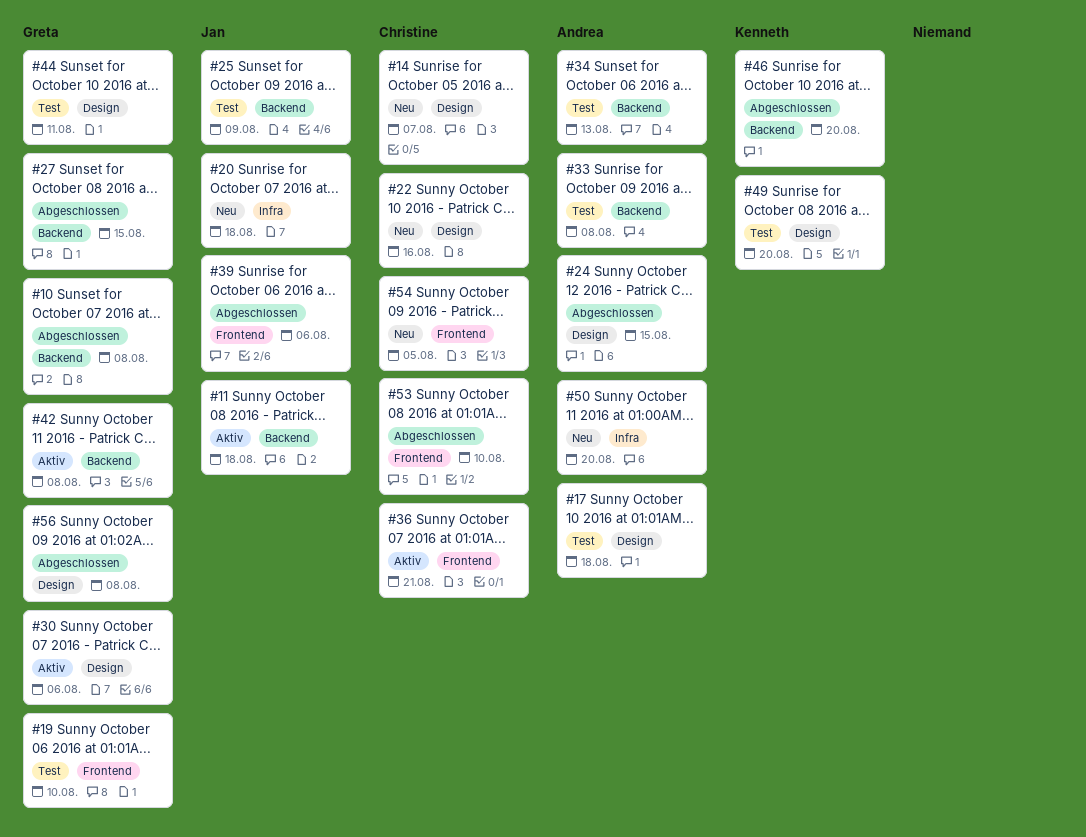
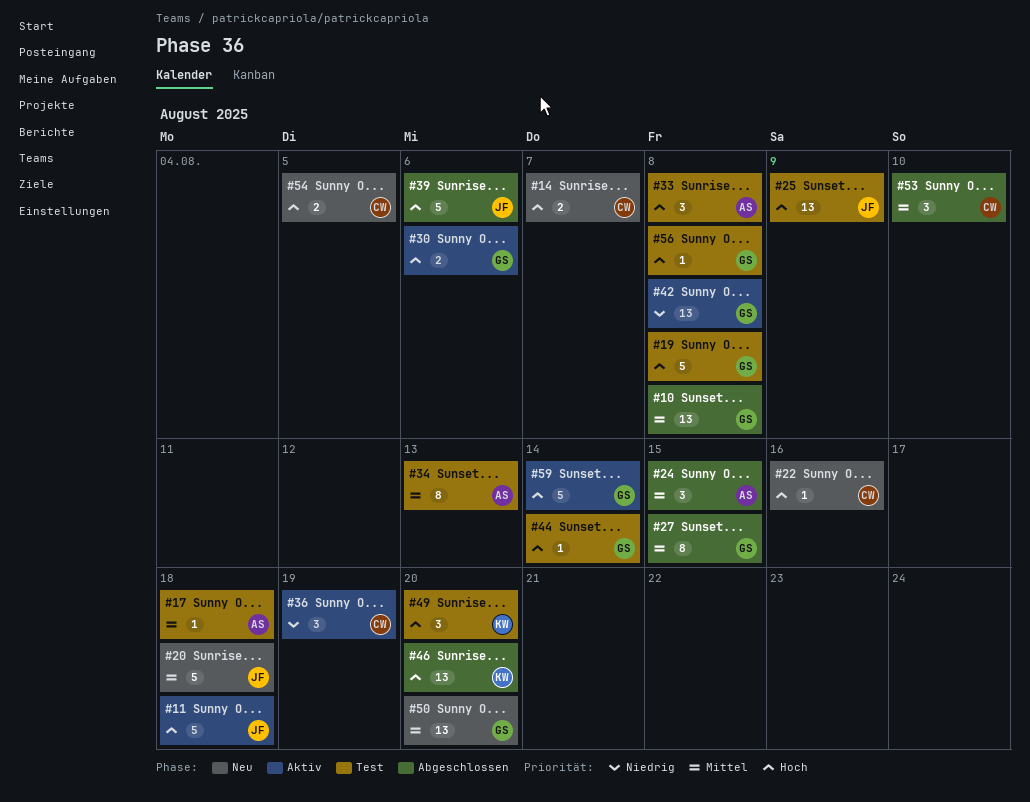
#19, due: Aug 10 -> Aug 8
#36, due: Aug 21 -> Aug 19
#44, due: Aug 11 -> Aug 14
#50, owner: Andrea -> Greta
#56, status: Abgeschlossen -> Test
#59: none -> present

